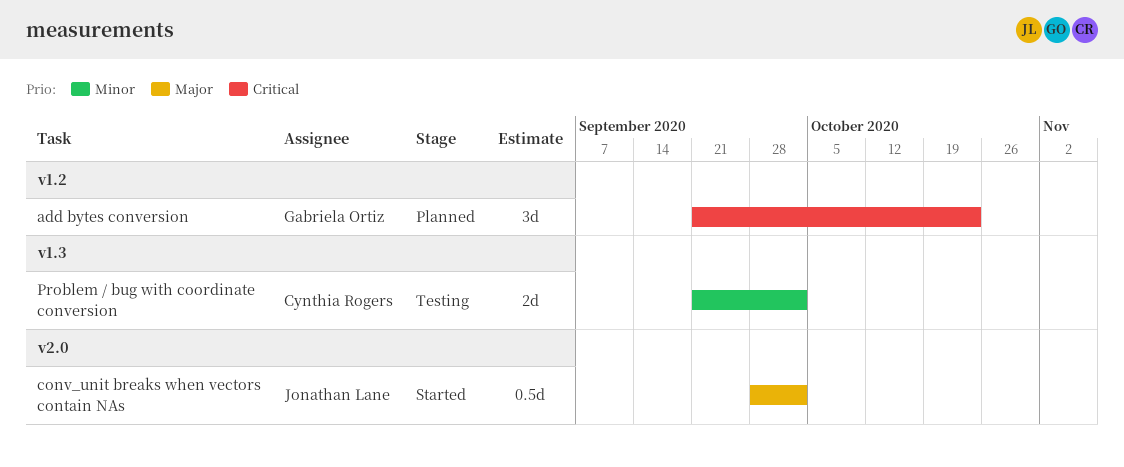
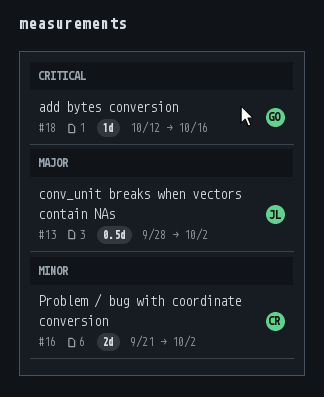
add bytes conversion, estimate: 3d -> 1d
add bytes conversion, start: Sep 21 -> Oct 12
add bytes conversion, due: Oct 23 -> Oct 16

